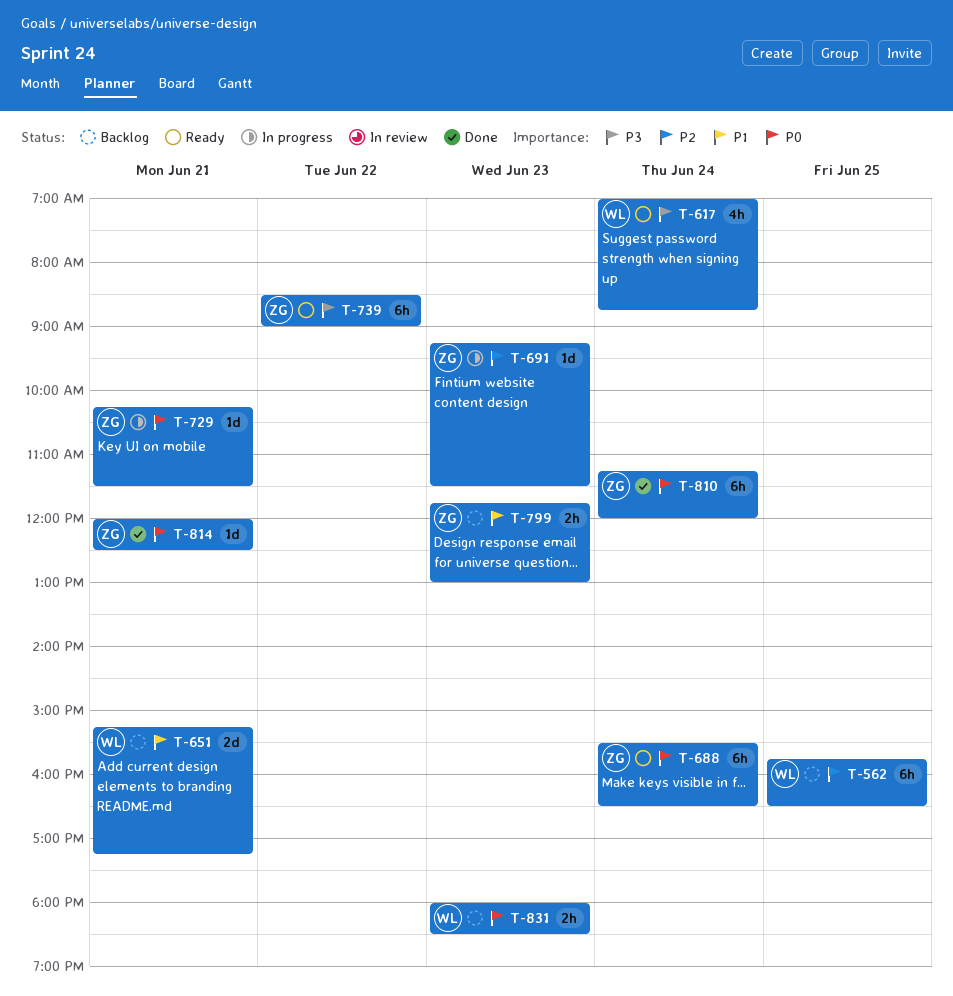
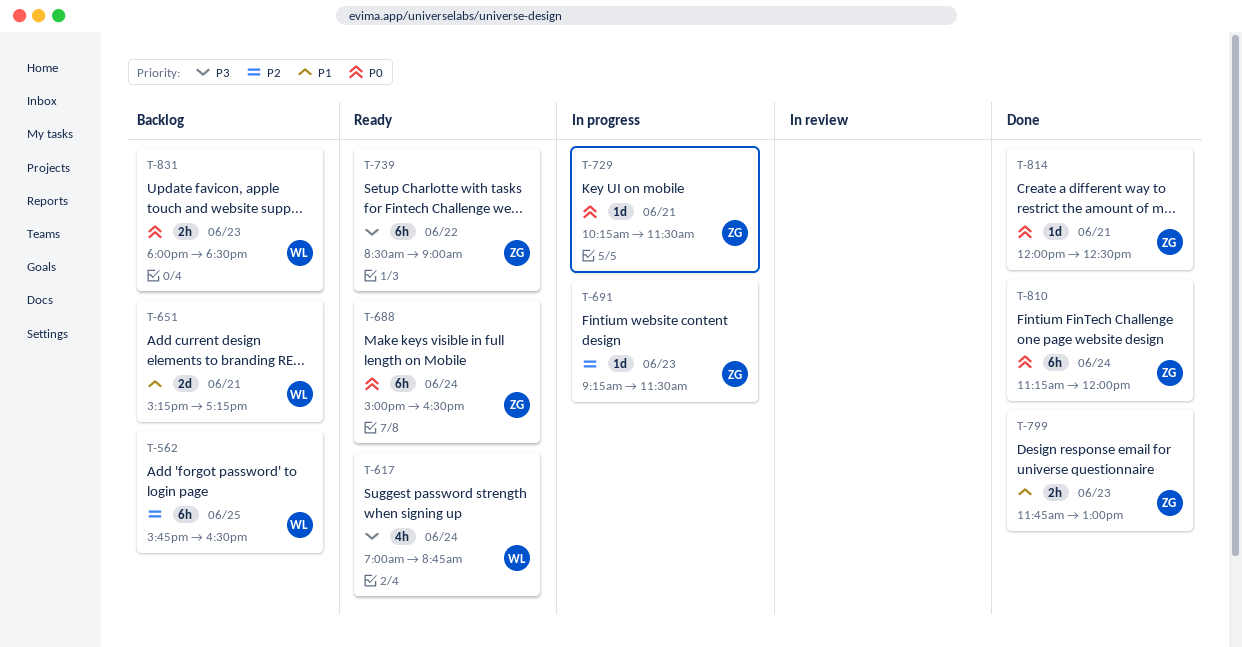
T-688, begins: 15:30 -> 15:00
T-799, status: Backlog -> Done

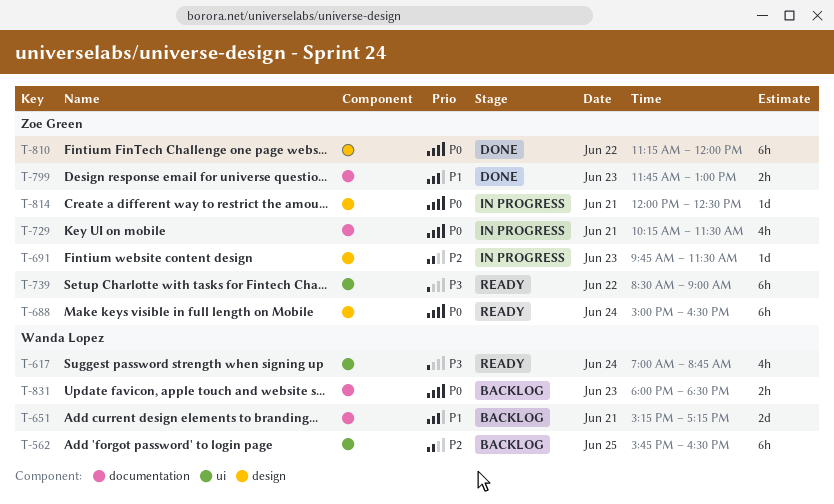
T-691, begins: 09:15 -> 09:45
T-729, estimate: 1d -> 4h
T-810, day: Jun 24 -> Jun 22
T-814, status: Done -> In progress

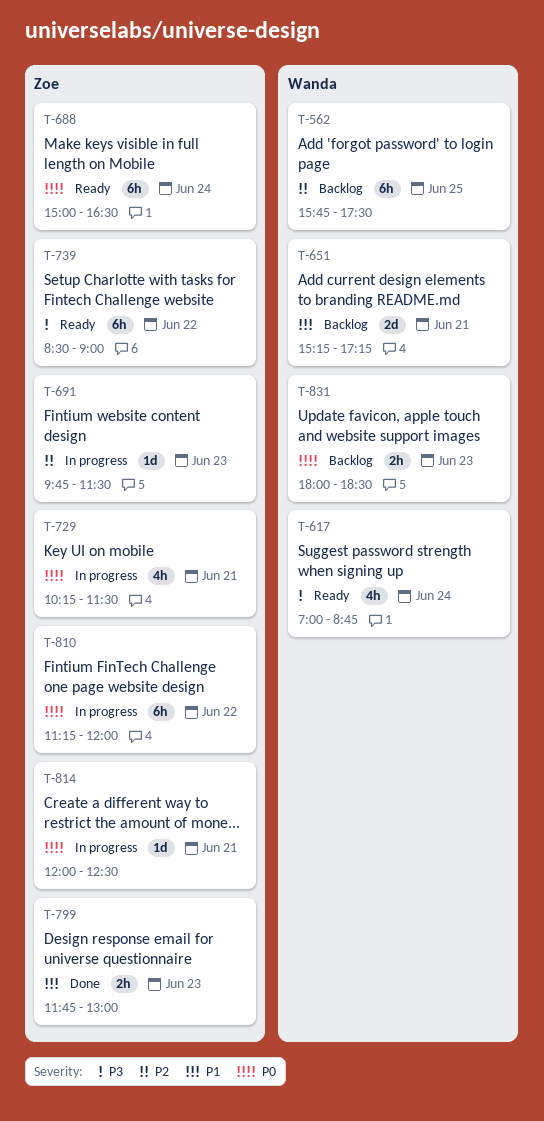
T-562, ends: 16:30 -> 17:30
T-810, status: Done -> In progress

